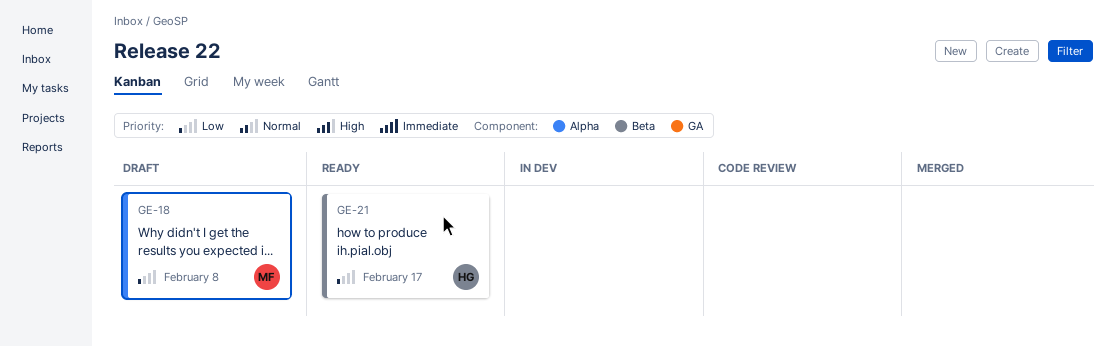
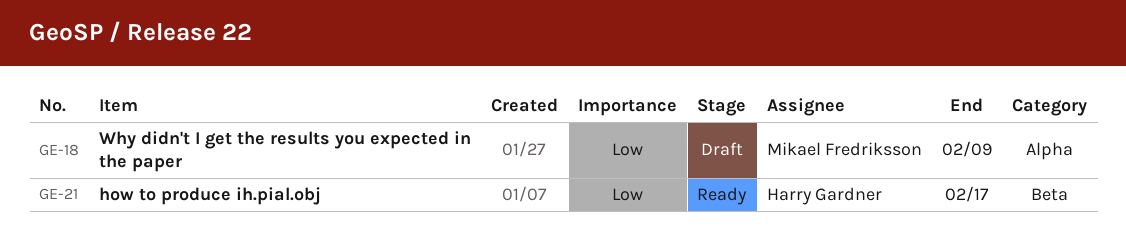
GE-18, due: Feb 8 -> Feb 9

